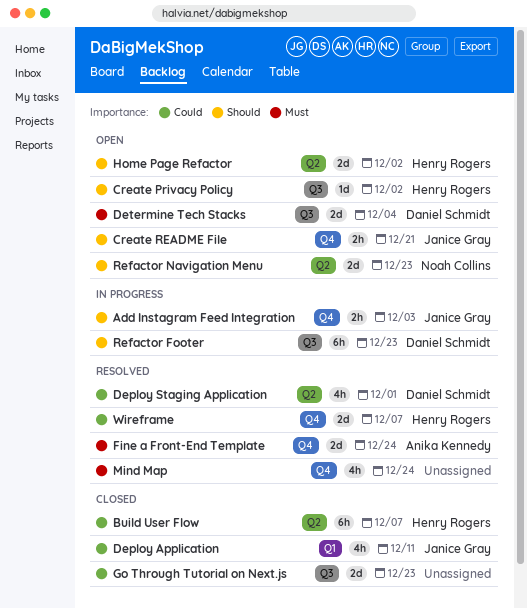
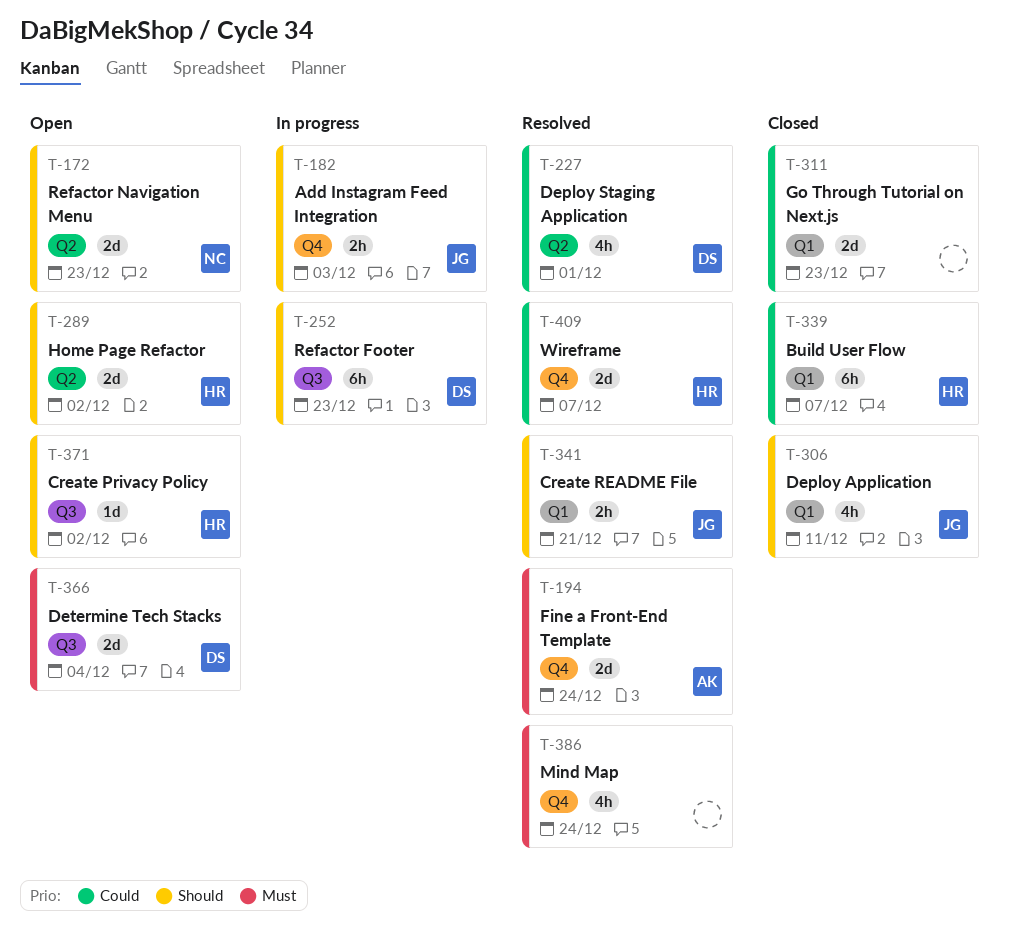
Build User Flow, label: Q2 -> Q1
Create README File, status: Open -> Resolved
Create README File, label: Q4 -> Q1
Deploy Application, priority: Could -> Should
Go Through Tutorial on Next.js, label: Q3 -> Q1

